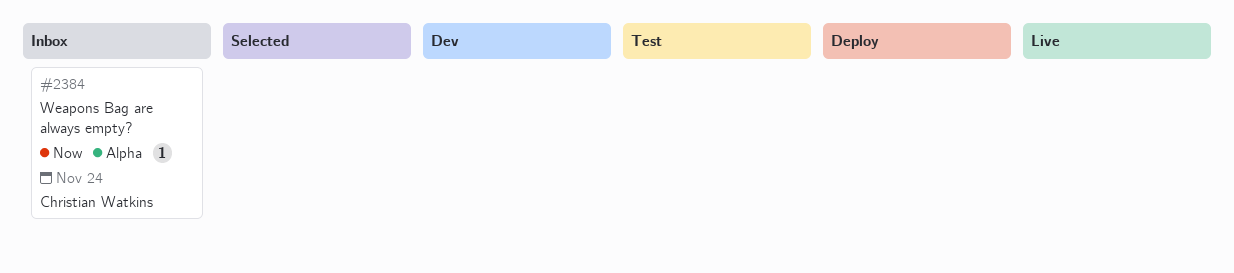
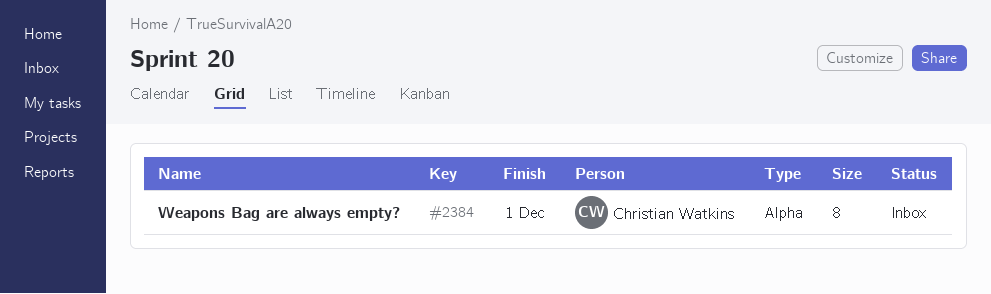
#2384, estimate: 1 -> 8
#2384, due: Nov 24 -> Dec 1

